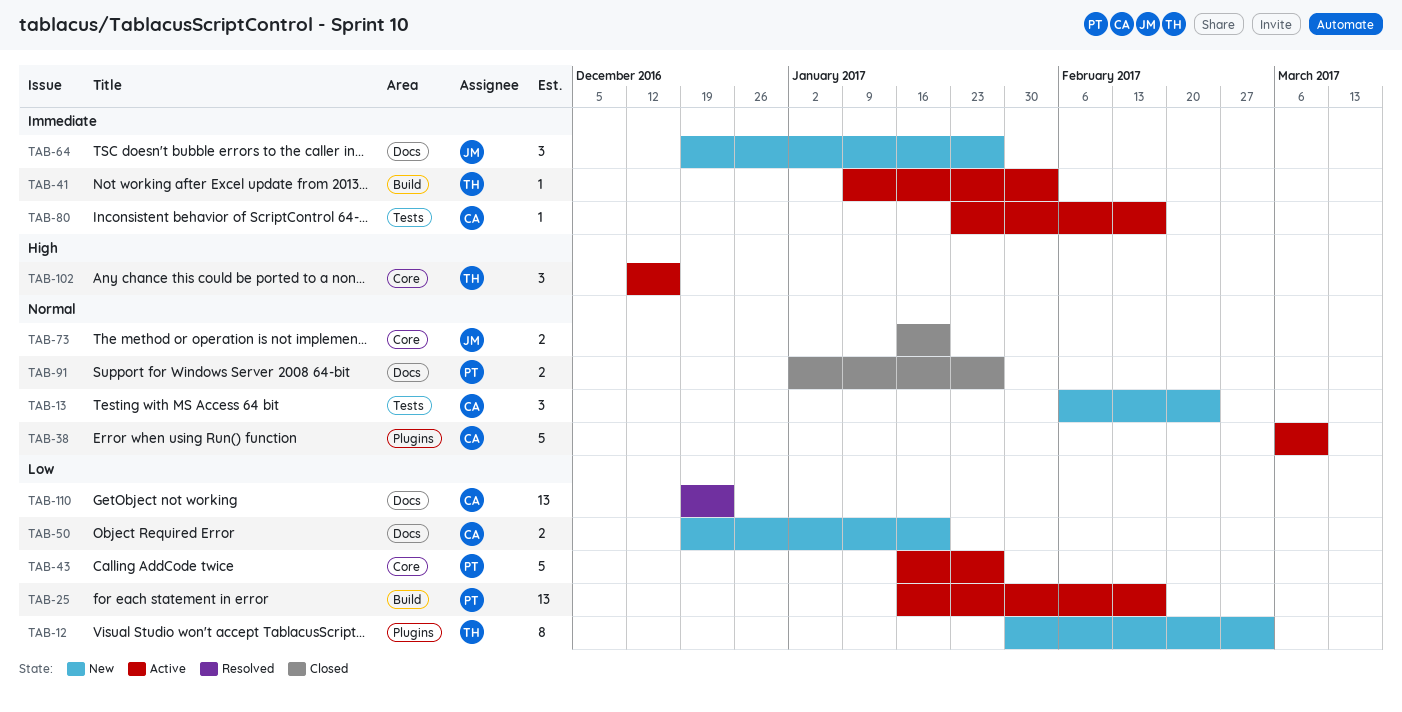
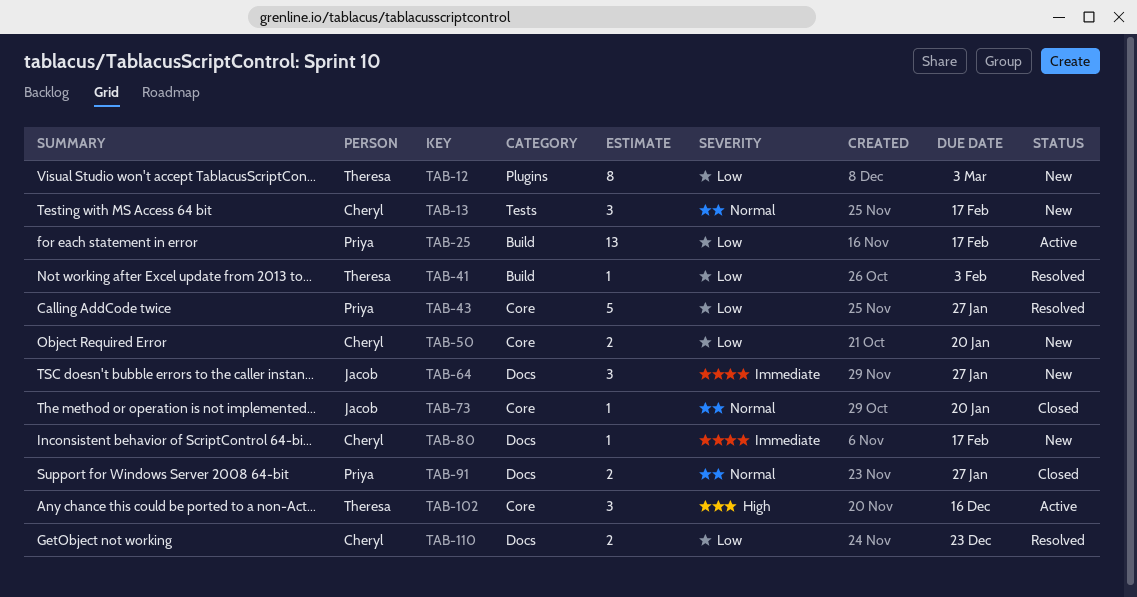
TAB-13, due: Feb 24 -> Feb 17
TAB-38: present -> none
TAB-41, status: Active -> Resolved
TAB-41, priority: Immediate -> Low
TAB-43, status: Active -> Resolved
TAB-50, label: Docs -> Core
TAB-73, estimate: 2 -> 1
TAB-80, status: Active -> New
TAB-80, label: Tests -> Docs
TAB-110, estimate: 13 -> 2

